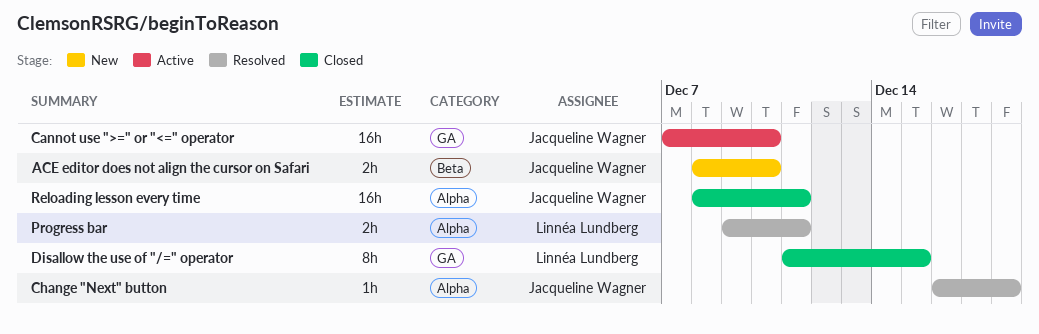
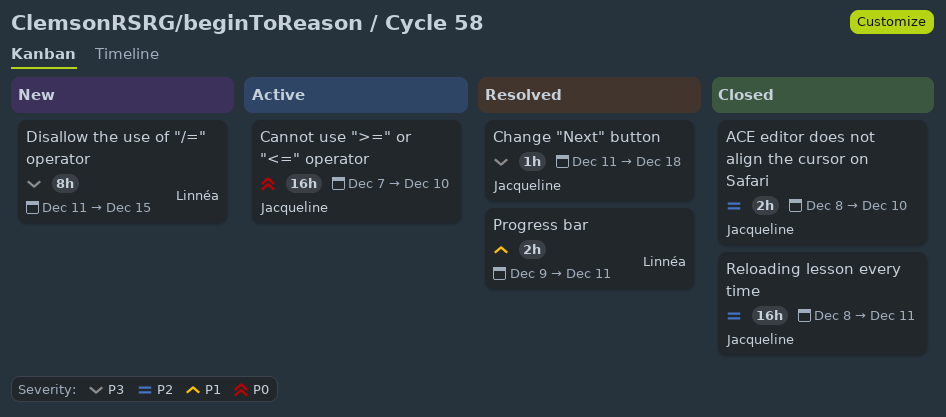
ACE editor does not align the cursor on Safari, status: New -> Closed
Change "Next" button, start: Dec 16 -> Dec 11
Disallow the use of "/=" operator, status: Closed -> New

